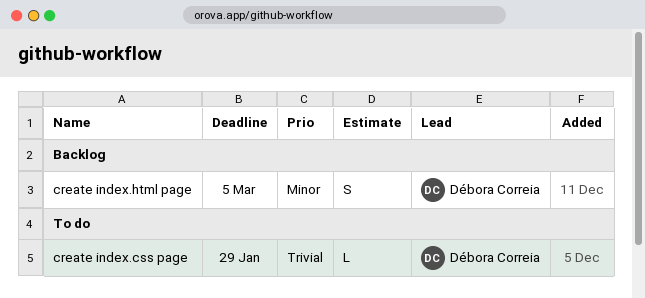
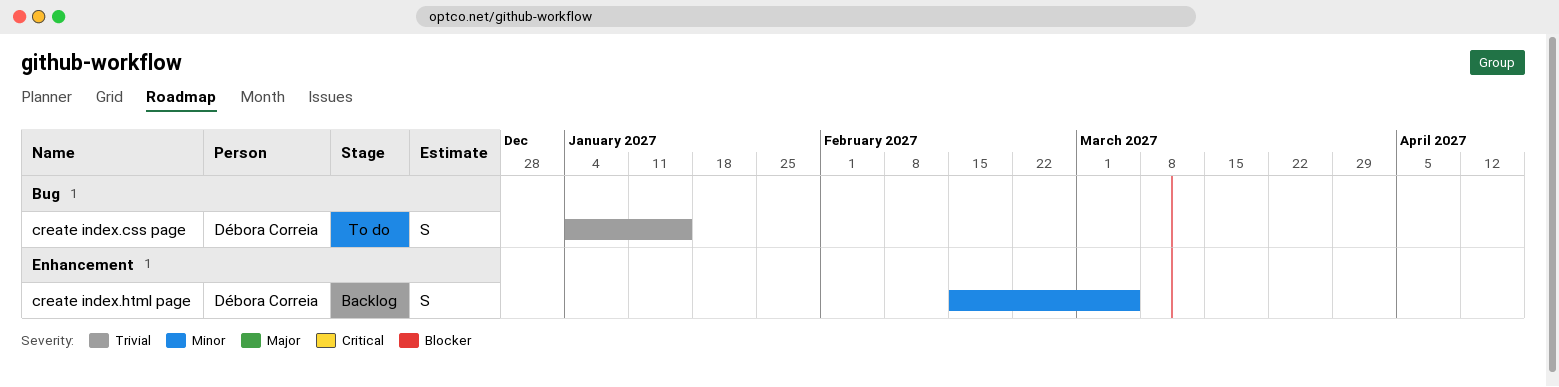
create index.css page, estimate: L -> S
create index.css page, due: Jan 29 -> Jan 15

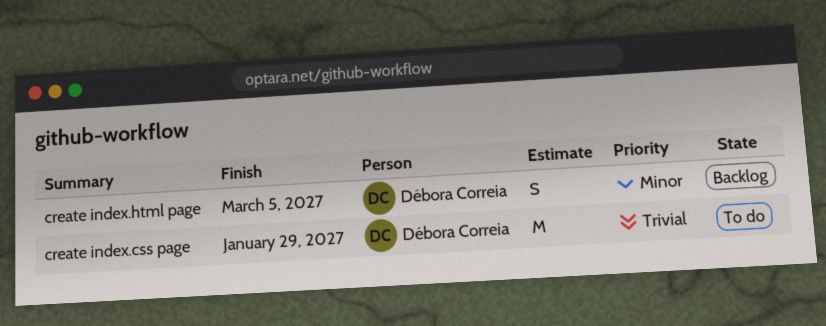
create index.css page, estimate: S -> M
create index.css page, due: Jan 15 -> Jan 29

